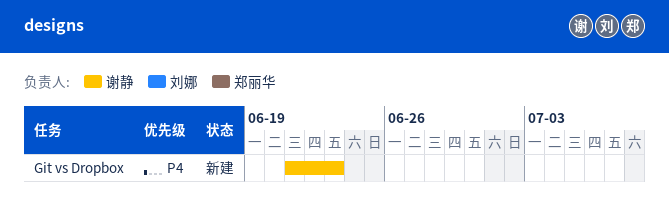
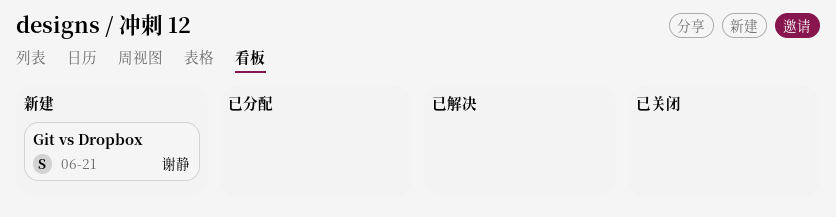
Git vs Dropbox, due: Jun 23 -> Jun 21

